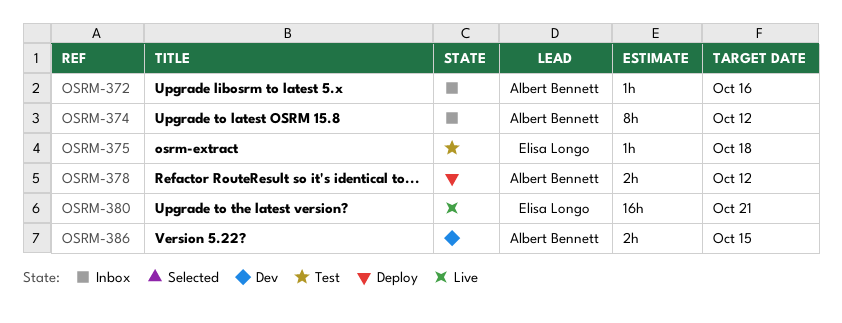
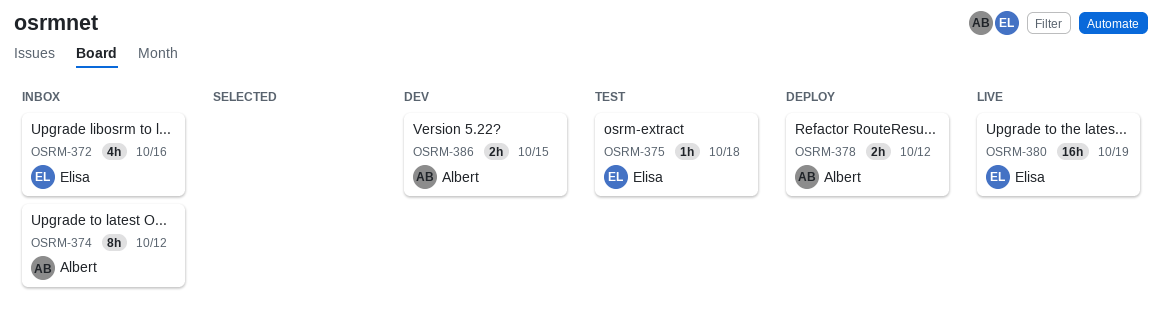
OSRM-372, owner: Albert Bennett -> Elisa Longo
OSRM-372, estimate: 1h -> 4h
OSRM-380, due: Oct 21 -> Oct 19

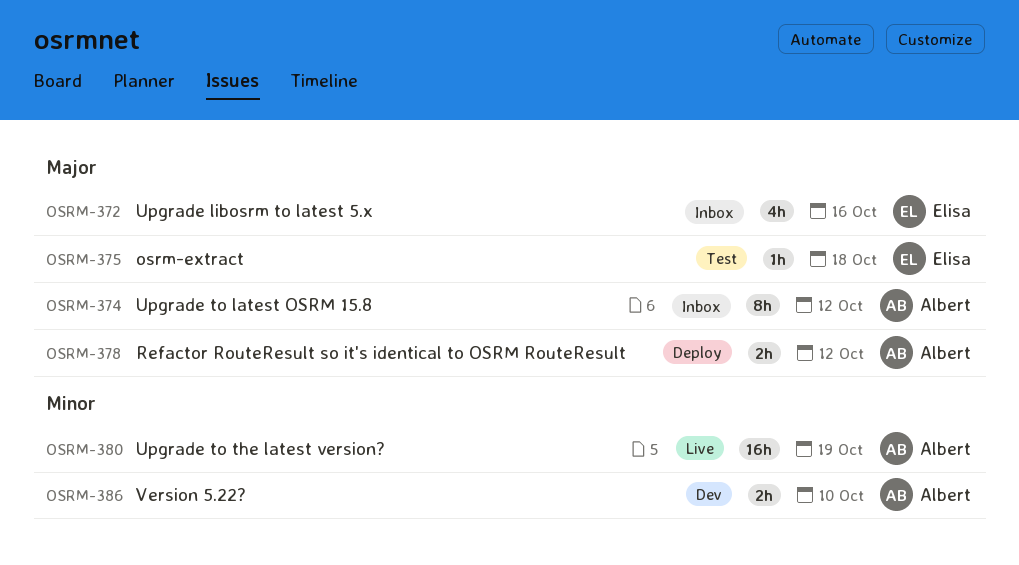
OSRM-380, owner: Elisa -> Albert
OSRM-386, due: Oct 15 -> Oct 10

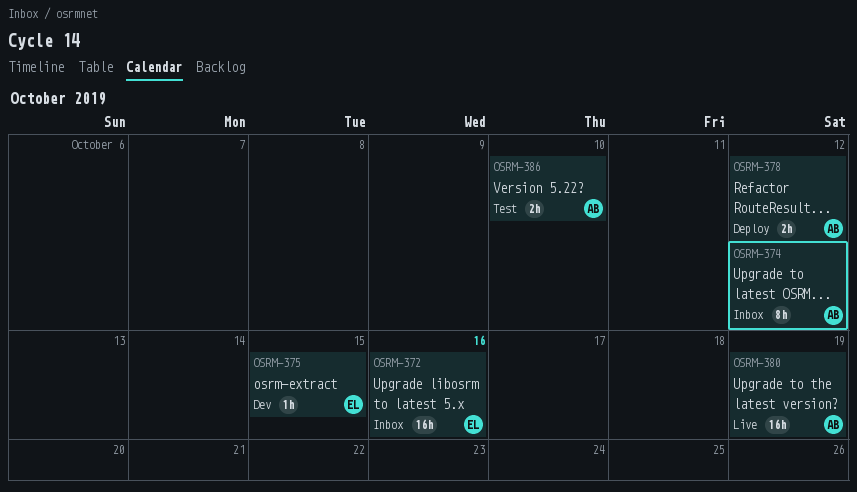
OSRM-372, estimate: 4h -> 16h
OSRM-375, status: Test -> Dev
OSRM-375, due: Oct 18 -> Oct 15
OSRM-386, status: Dev -> Test

